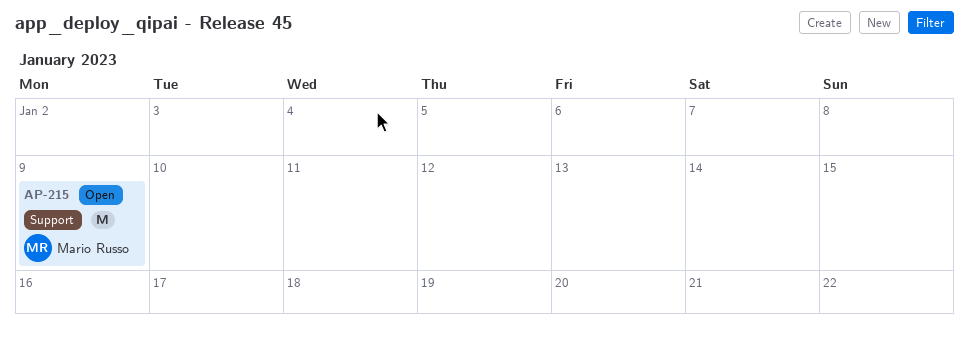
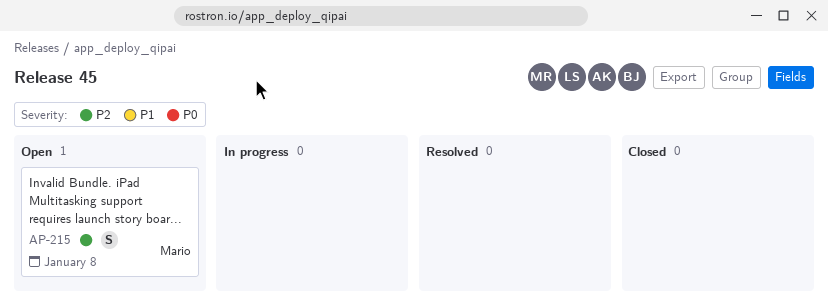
AP-215, estimate: M -> S
AP-215, due: Jan 9 -> Jan 8

